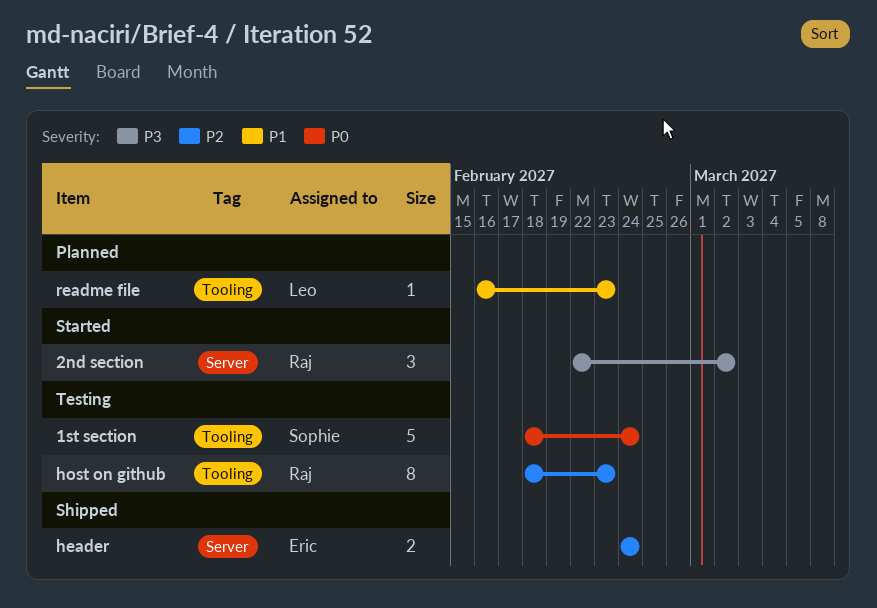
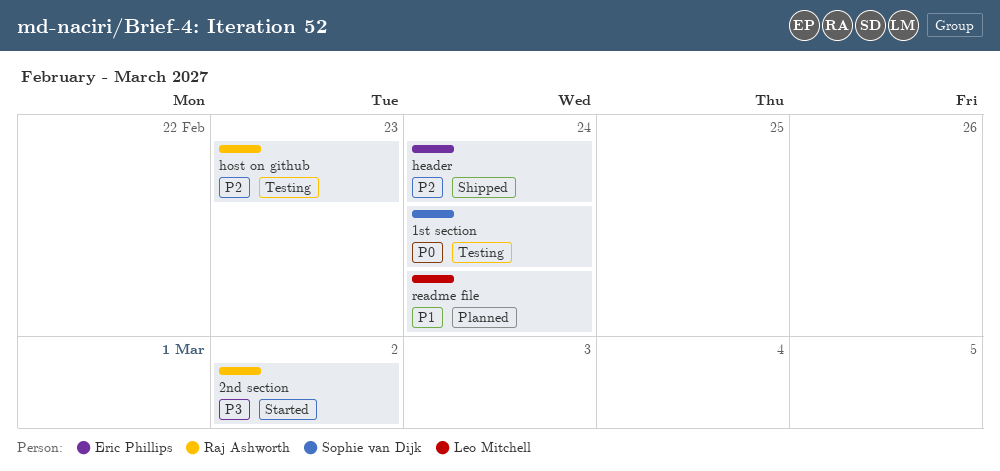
readme file, due: Feb 23 -> Feb 24

